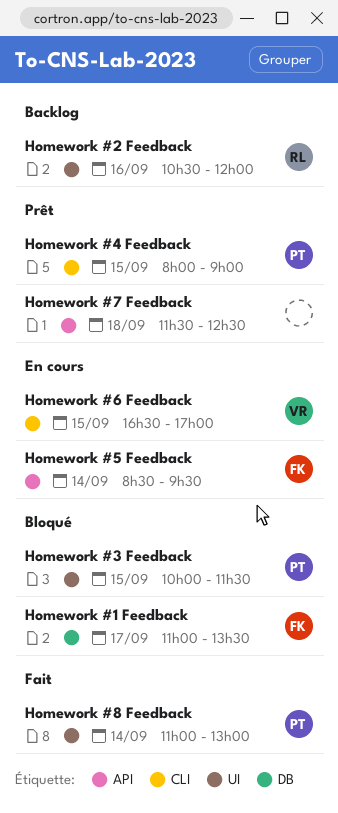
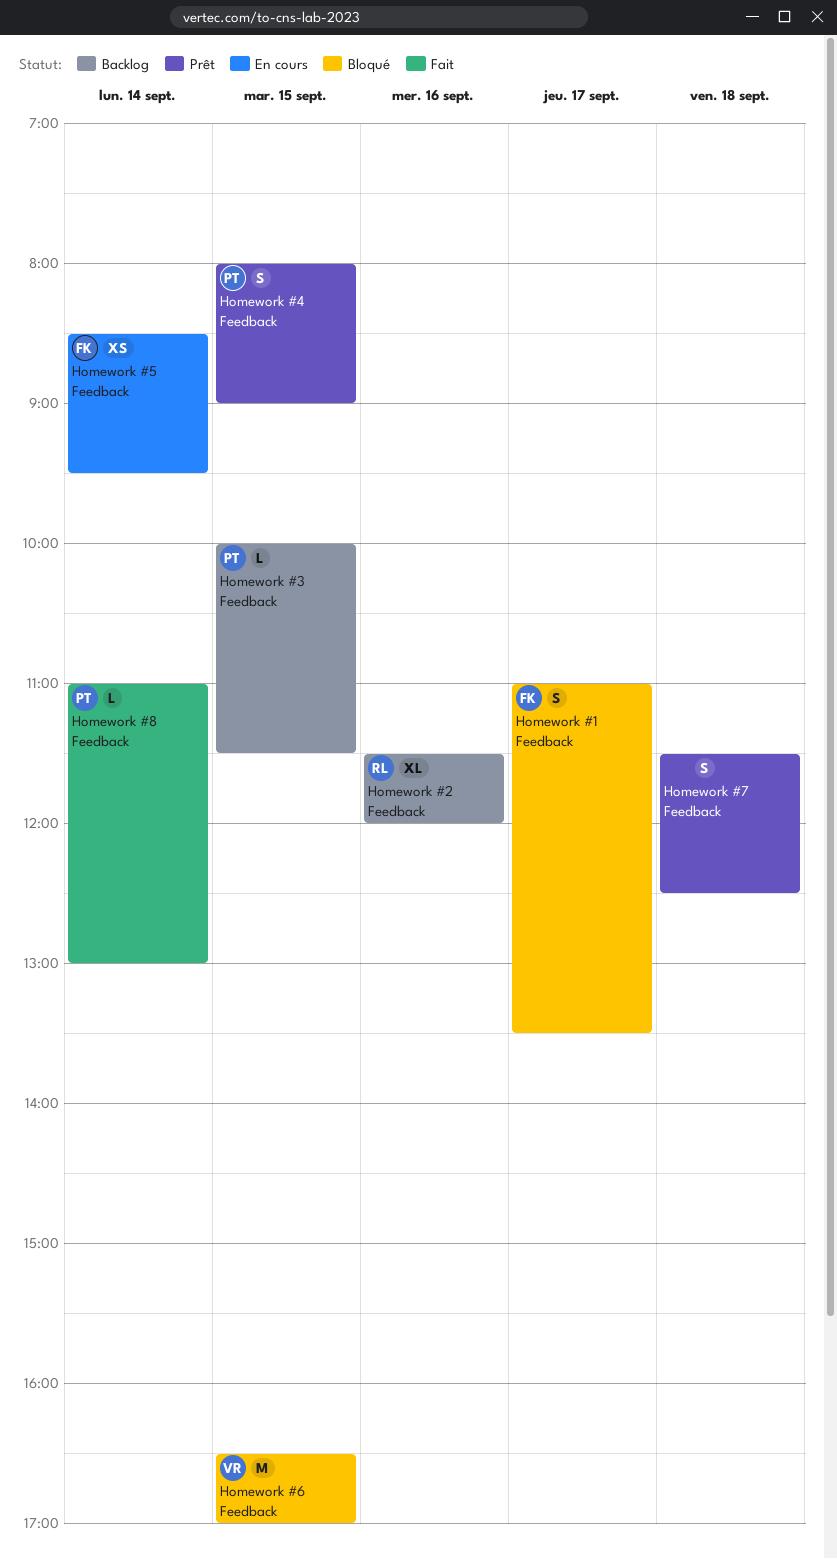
Homework #2 Feedback, begins: 10:30 -> 11:30
Homework #3 Feedback, status: Bloqué -> Backlog
Homework #6 Feedback, status: En cours -> Bloqué

